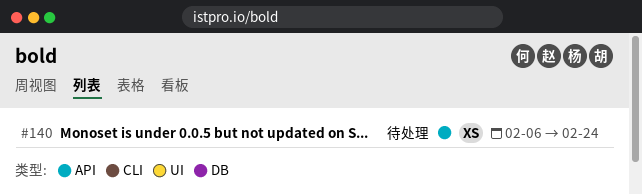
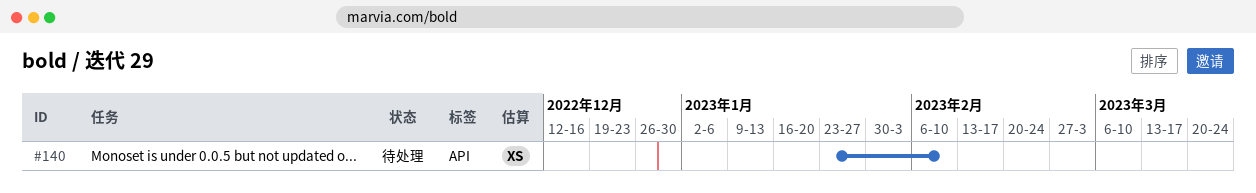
#140, start: Feb 6 -> Jan 23
#140, due: Feb 24 -> Feb 10

